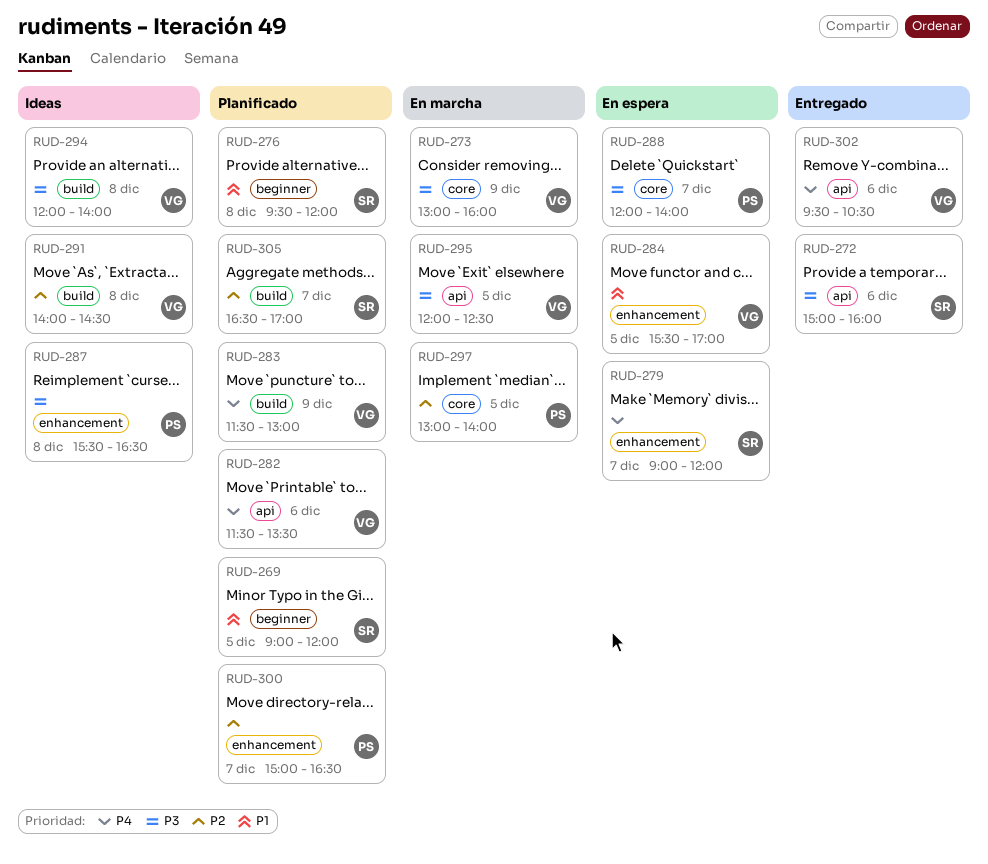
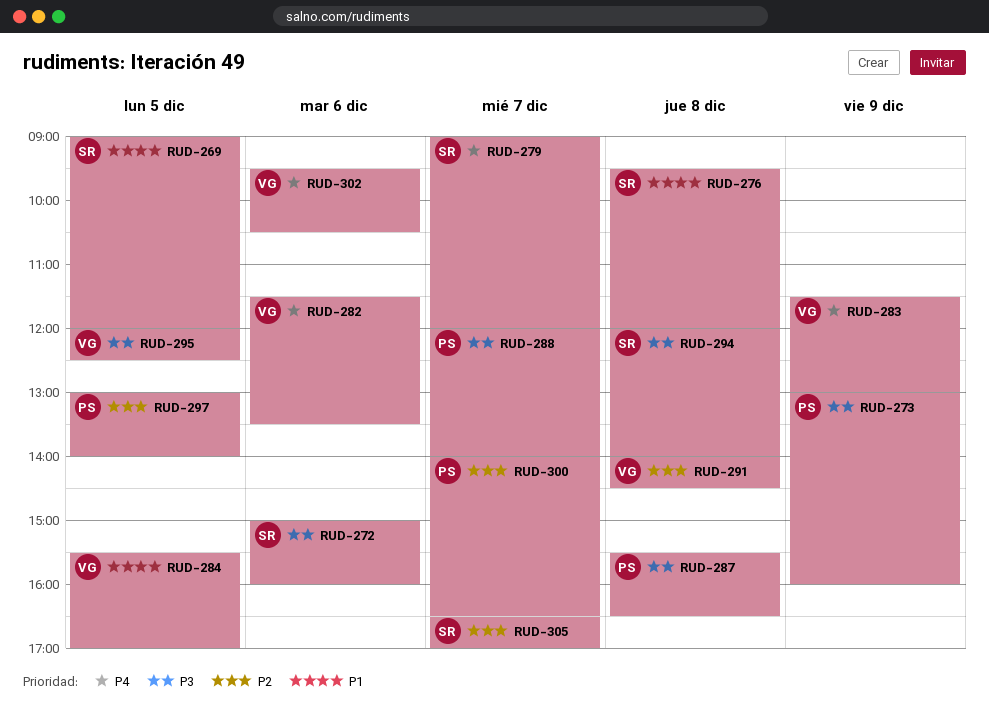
RUD-273, owner: VG -> PS
RUD-294, owner: VG -> SR
RUD-300, begins: 15:00 -> 14:00

